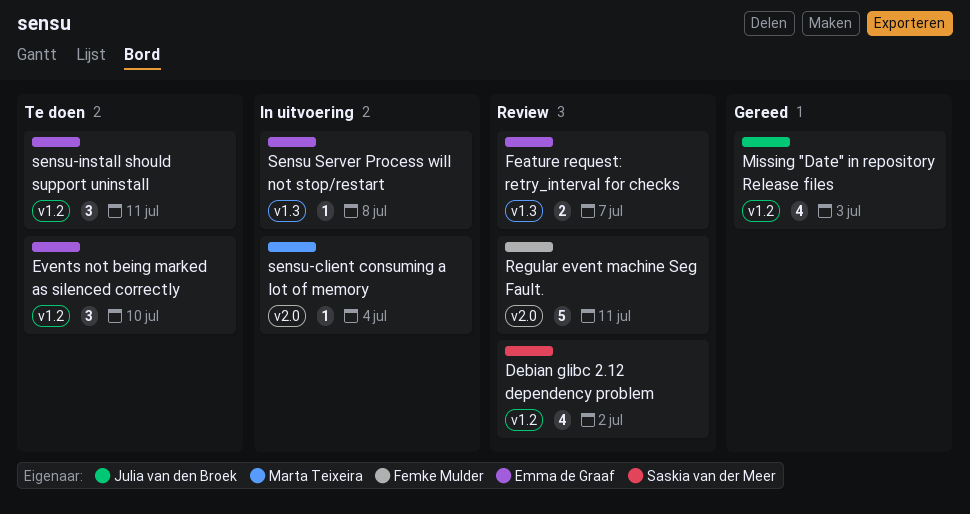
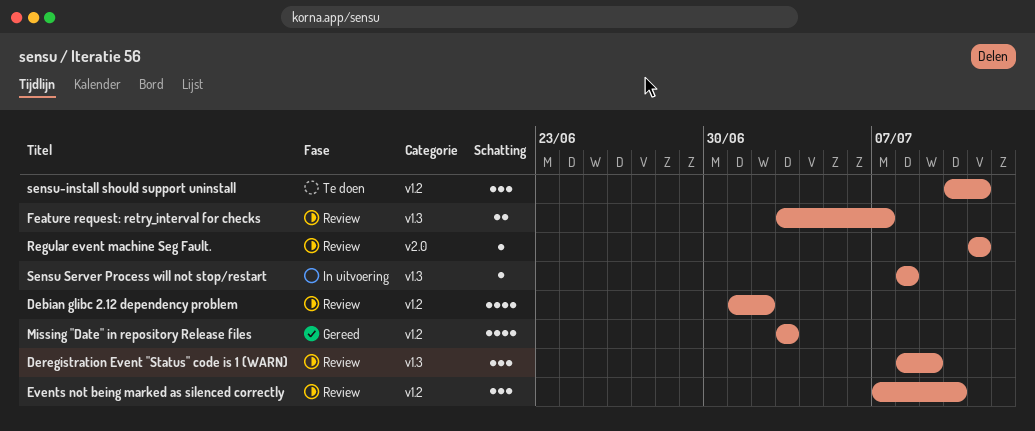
Deregistration Event "Status" code is 1 (WARN): none -> present
Events not being marked as silenced correctly, status: Te doen -> Review
Regular event machine Seg Fault., estimate: 5 -> 1
sensu-client consuming a lot of memory: present -> none

